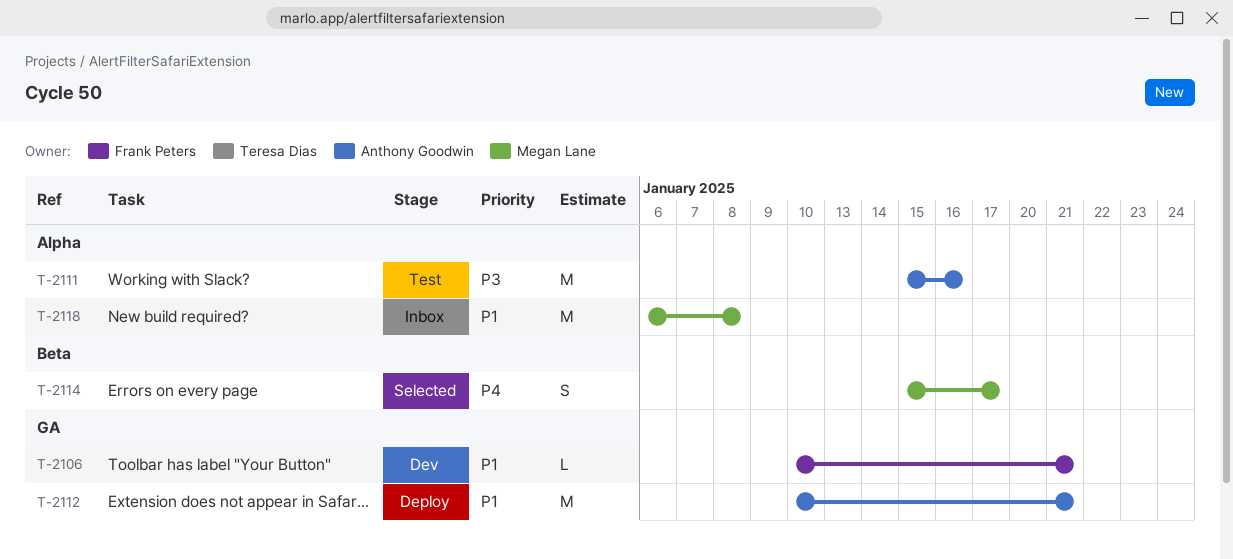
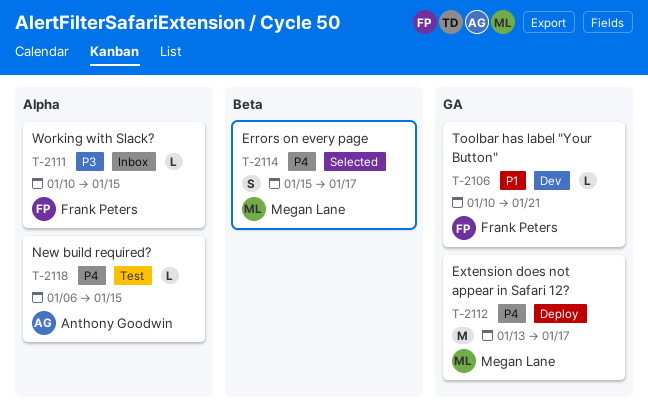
T-2111, status: Test -> Inbox
T-2111, owner: Anthony Goodwin -> Frank Peters
T-2111, estimate: M -> L
T-2111, start: Jan 15 -> Jan 10
T-2111, due: Jan 16 -> Jan 15
T-2112, owner: Anthony Goodwin -> Megan Lane
T-2112, priority: P1 -> P4
T-2112, start: Jan 10 -> Jan 13
T-2112, due: Jan 21 -> Jan 17
T-2118, status: Inbox -> Test
T-2118, owner: Megan Lane -> Anthony Goodwin
T-2118, priority: P1 -> P4
T-2118, estimate: M -> L
T-2118, due: Jan 8 -> Jan 15

